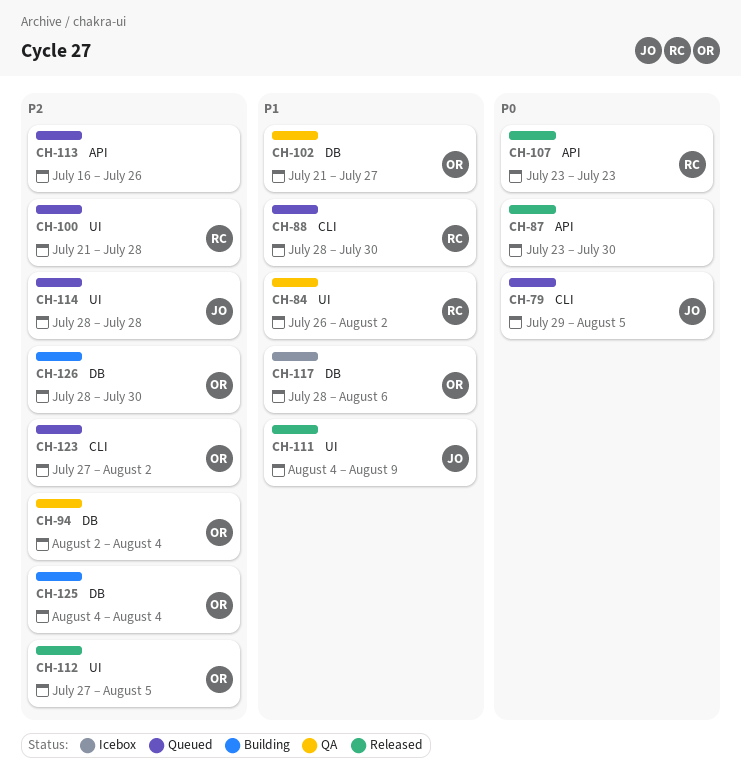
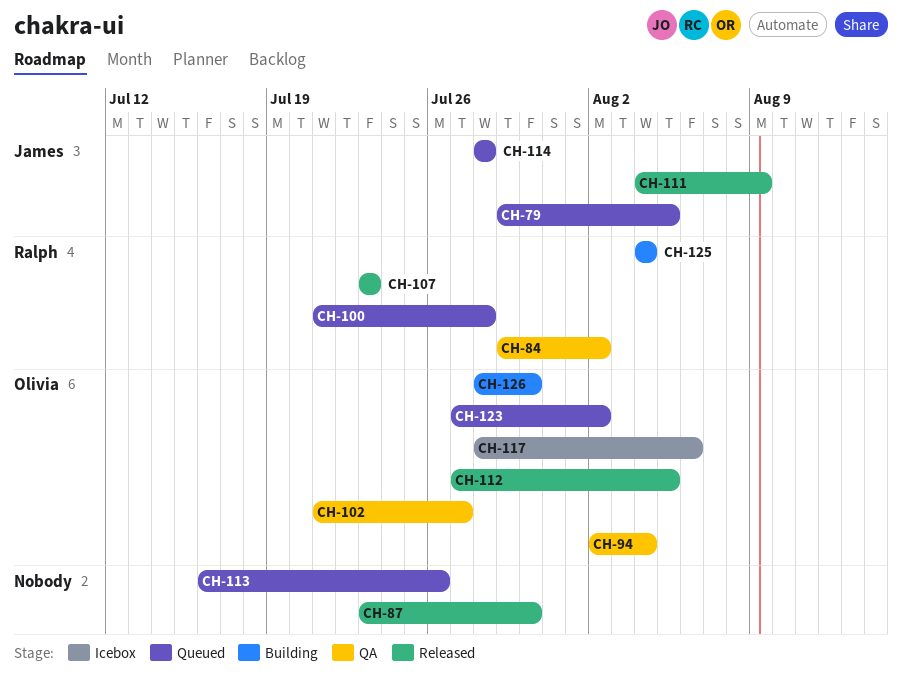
CH-84, start: Jul 26 -> Jul 29
CH-88: present -> none
CH-125, owner: Olivia -> Ralph

